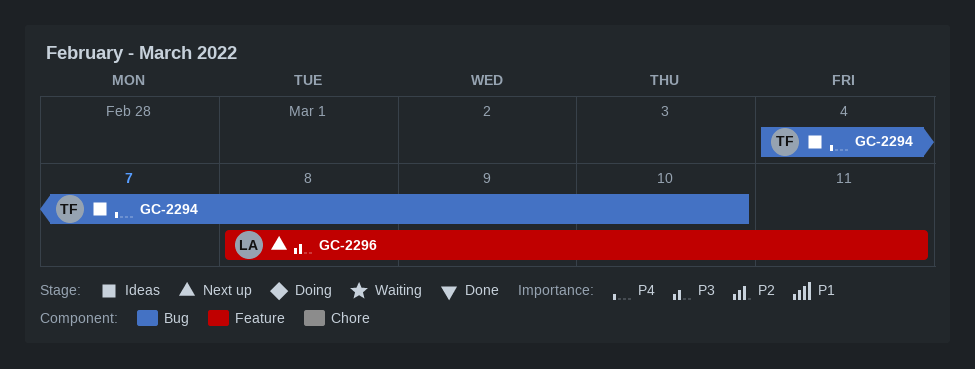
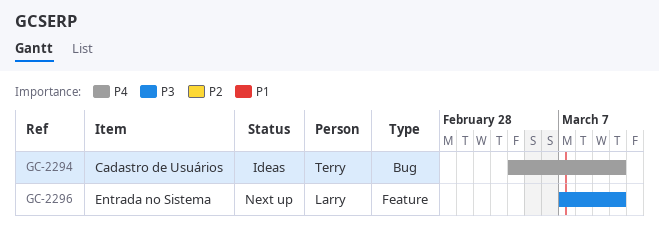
GC-2296, start: Mar 8 -> Mar 7
GC-2296, due: Mar 11 -> Mar 10

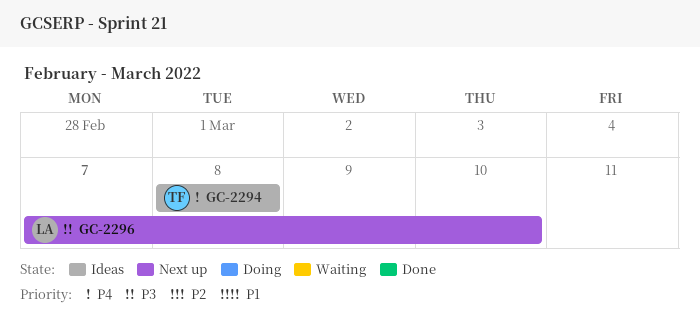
GC-2294, start: Mar 4 -> Mar 8
GC-2294, due: Mar 10 -> Mar 8

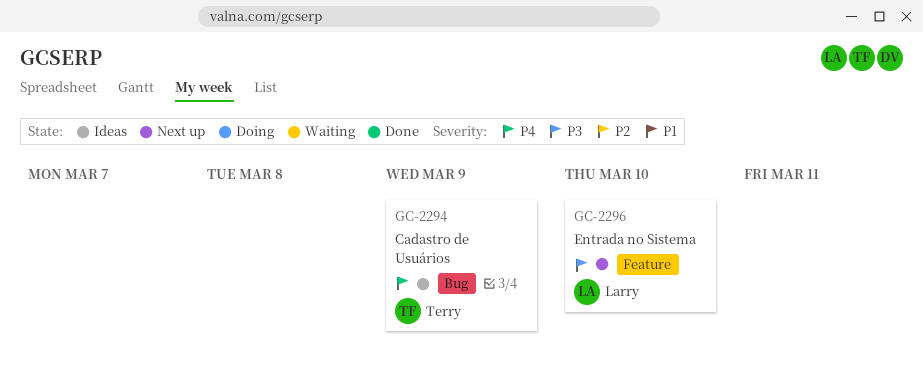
GC-2294, due: Mar 8 -> Mar 9

